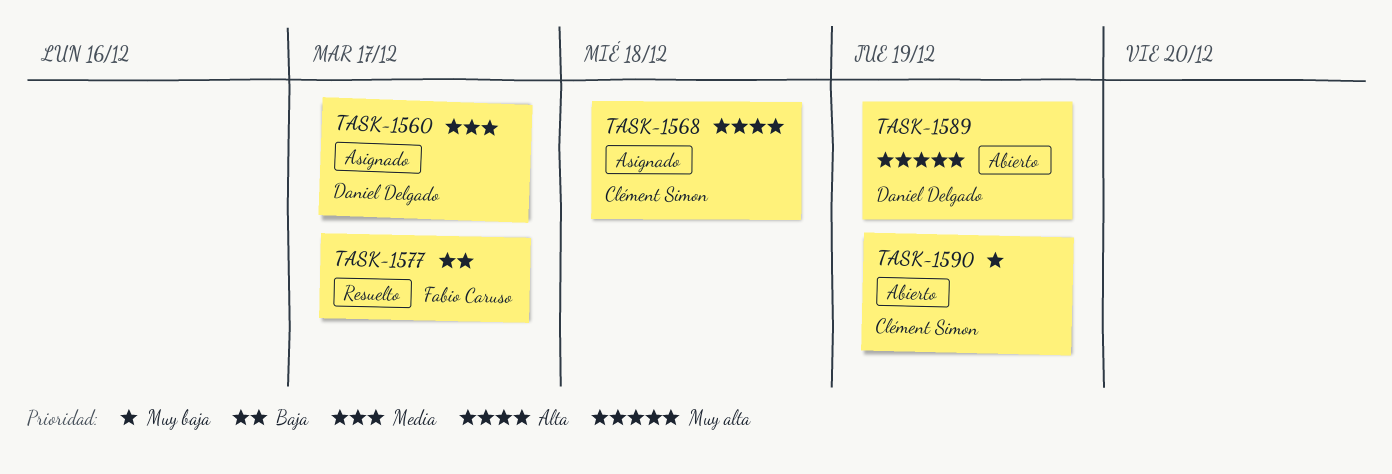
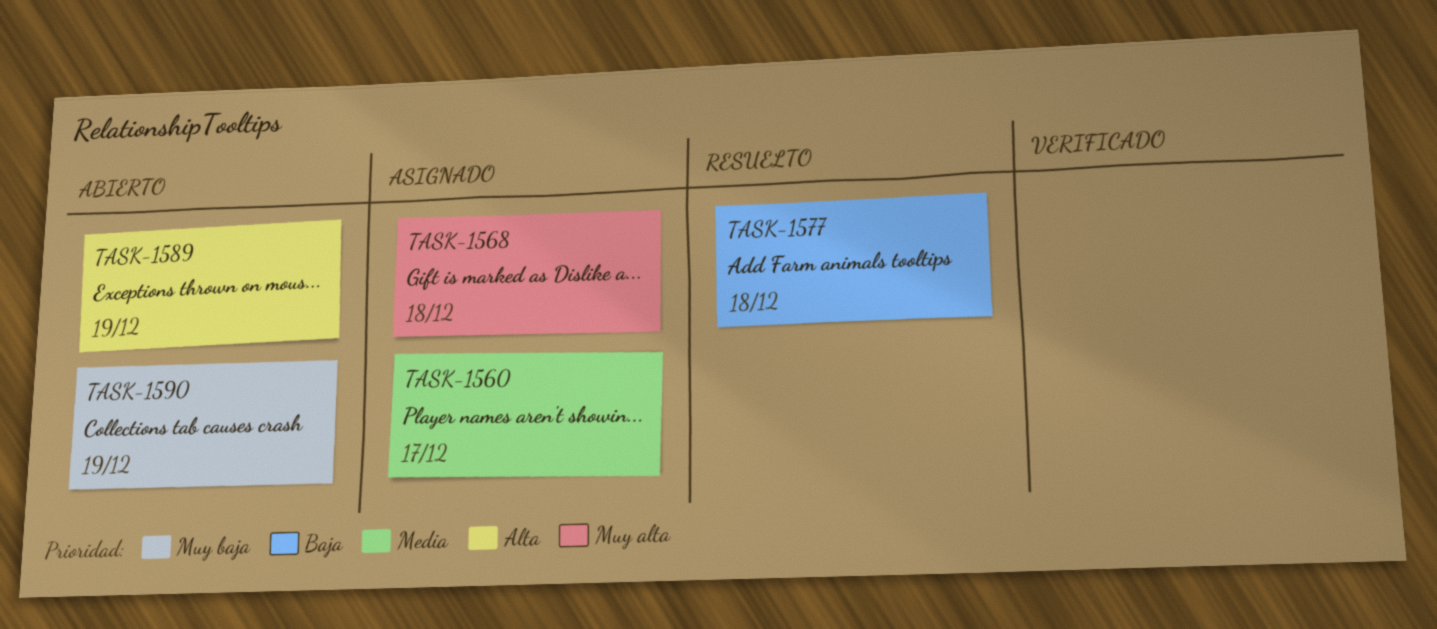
TASK-1568, priority: Alta -> Muy alta
TASK-1577, due: Dec 17 -> Dec 18
TASK-1589, priority: Muy alta -> Alta

